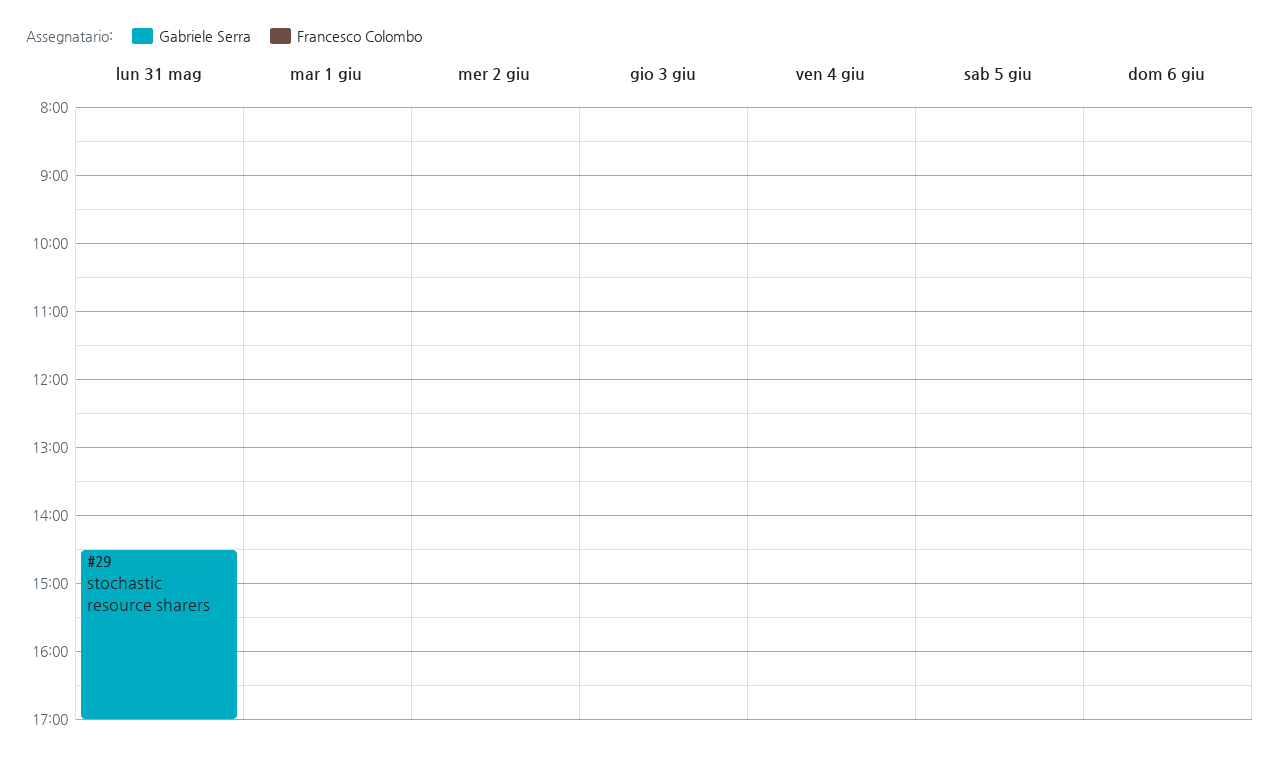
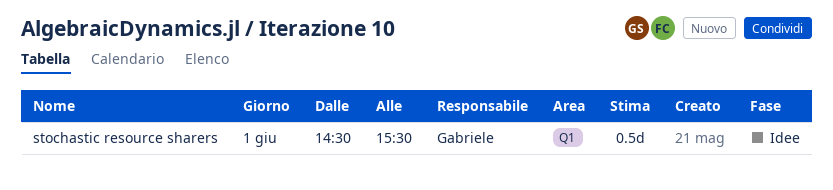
stochastic resource sharers, day: May 31 -> Jun 1
stochastic resource sharers, ends: 17:00 -> 15:30

